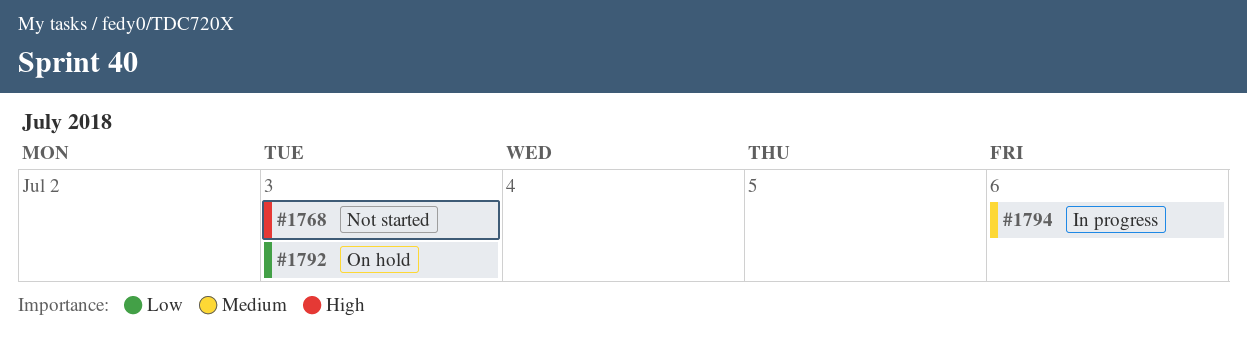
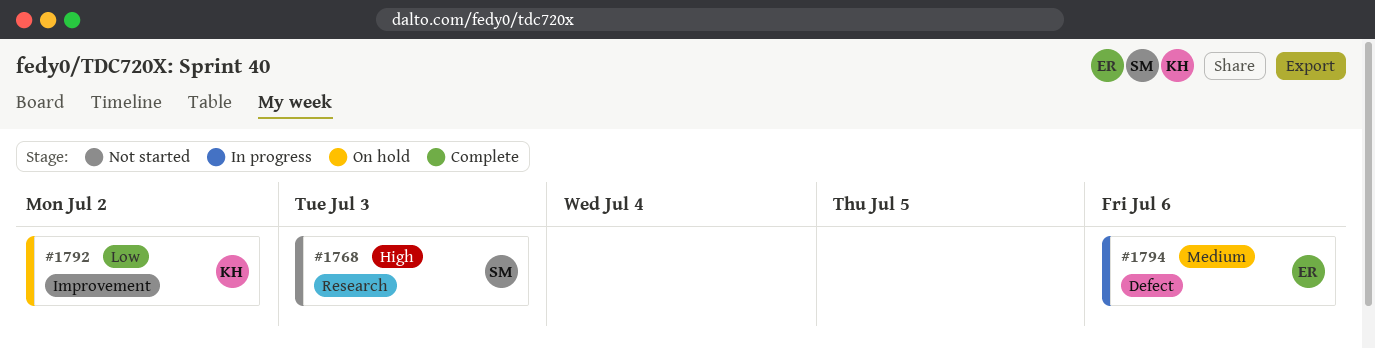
#1792, due: Jul 3 -> Jul 2

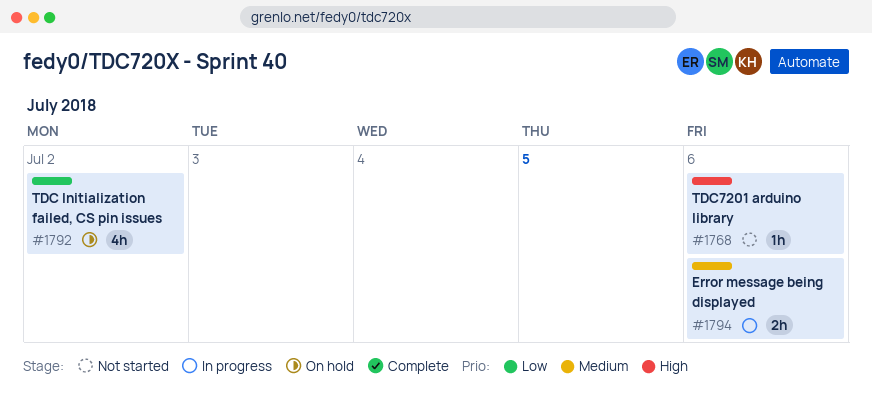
#1768, due: Jul 3 -> Jul 6

